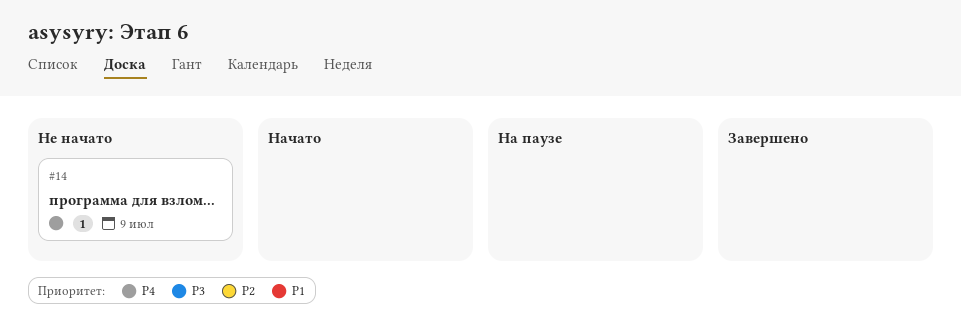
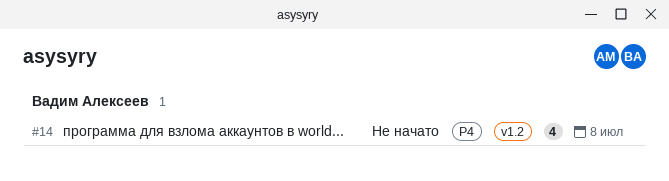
#14, estimate: 1 -> 4
#14, due: Jul 9 -> Jul 8

